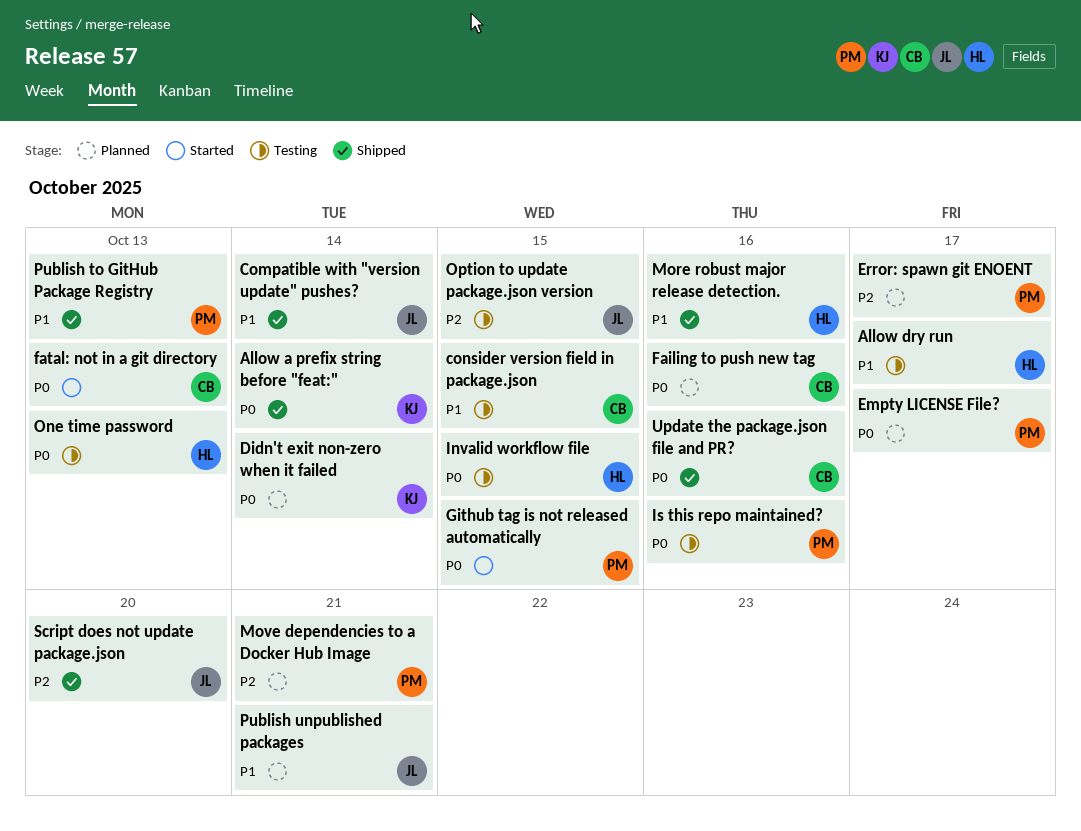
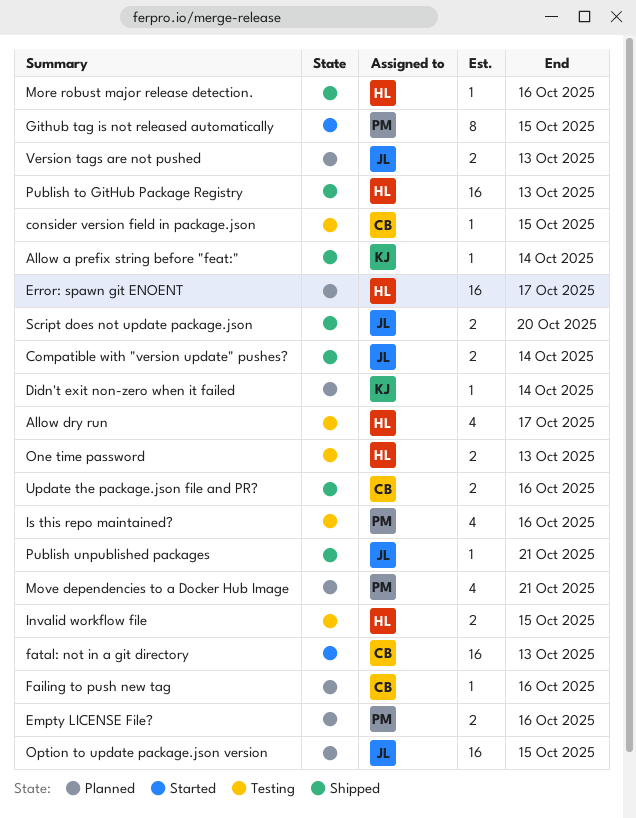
Empty LICENSE File?, due: Oct 17 -> Oct 16
Error: spawn git ENOENT, owner: PM -> HL
Option to update package.json version, status: Testing -> Planned
Publish to GitHub Package Registry, owner: PM -> HL
Publish unpublished packages, status: Planned -> Shipped
Version tags are not pushed: none -> present

